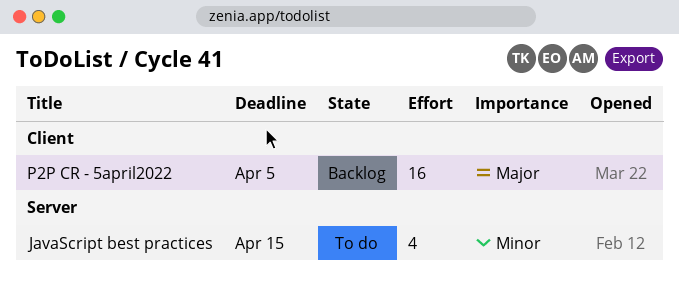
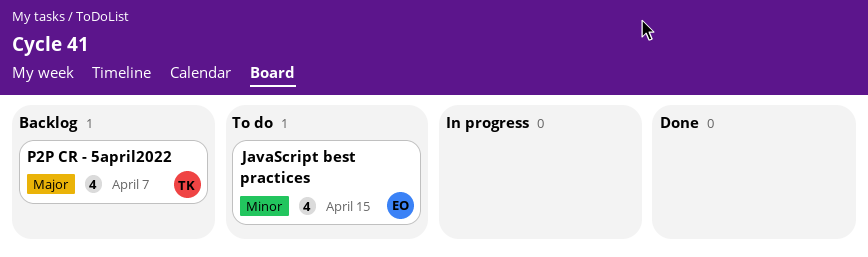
P2P CR - 5april2022, estimate: 16 -> 4
P2P CR - 5april2022, due: Apr 5 -> Apr 7

